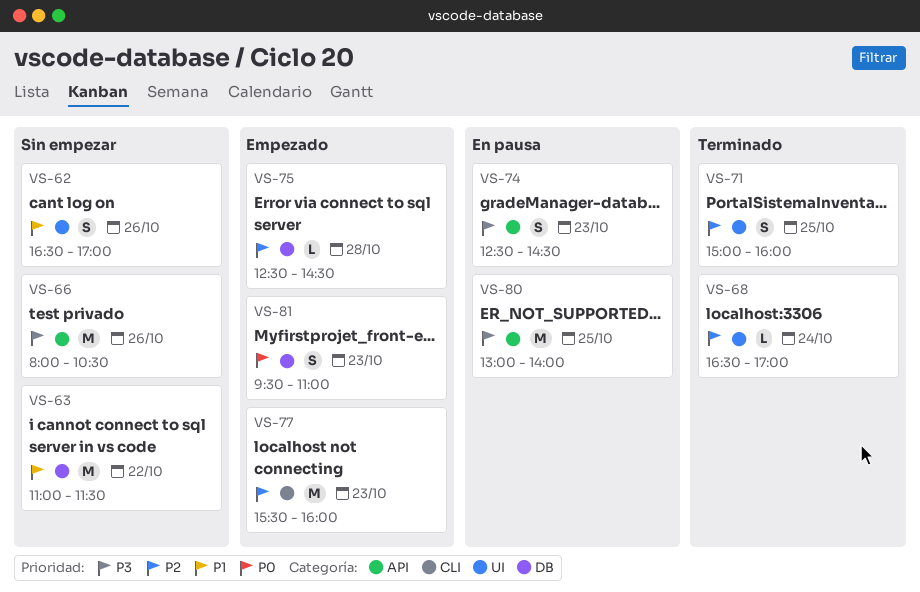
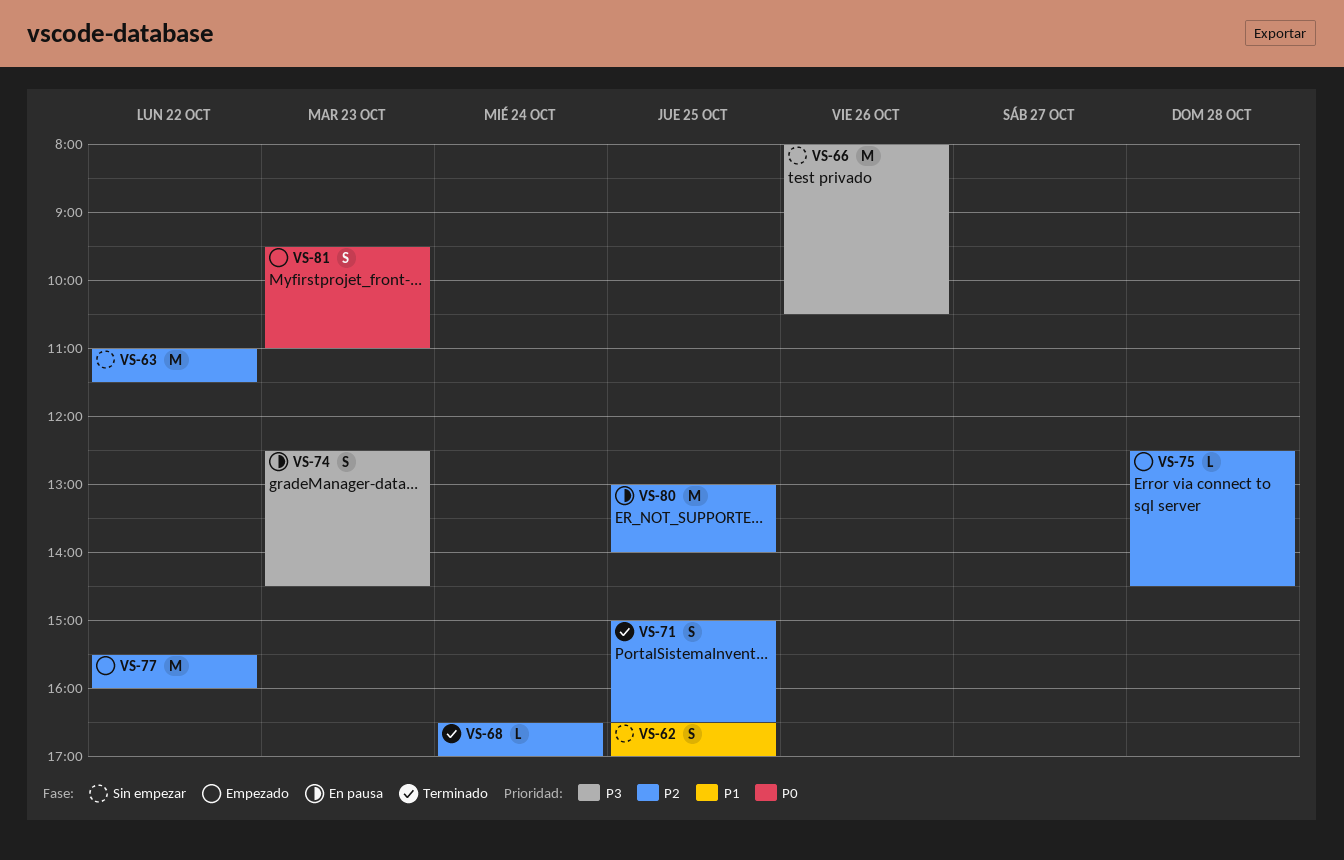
VS-62, day: Oct 26 -> Oct 25
VS-63, priority: P1 -> P2
VS-71, ends: 16:00 -> 16:30
VS-77, day: Oct 23 -> Oct 22
VS-80, priority: P3 -> P2

